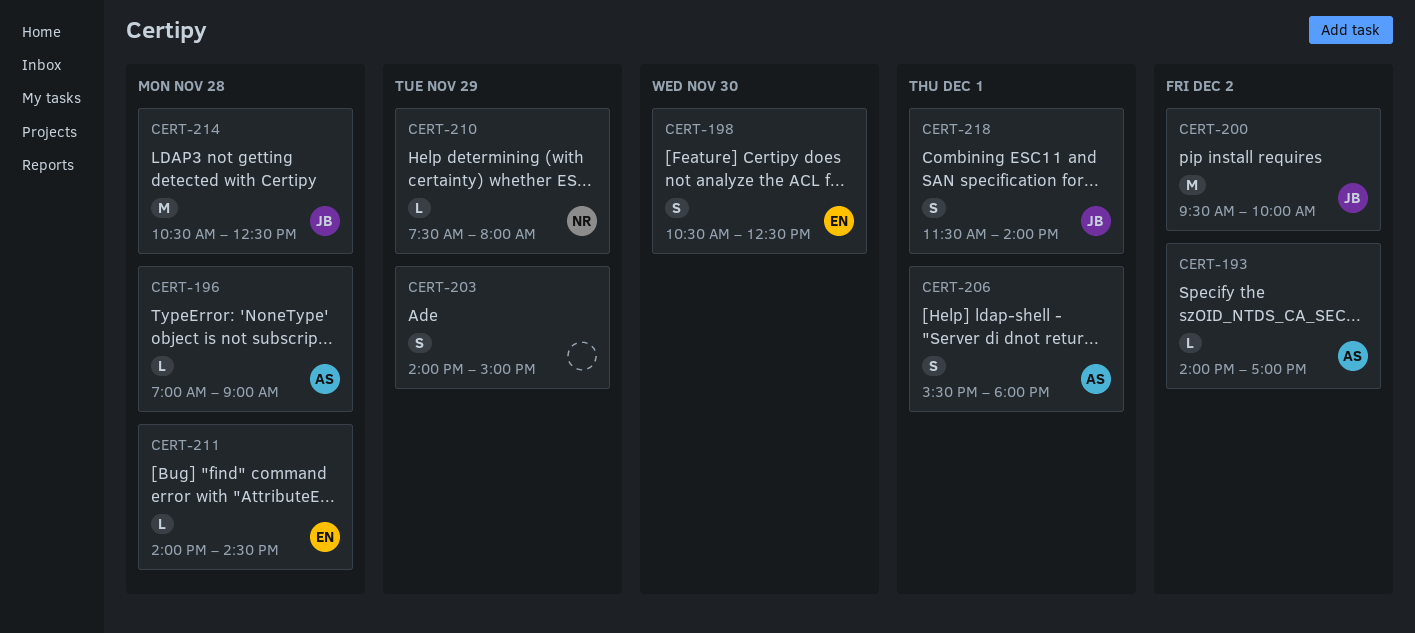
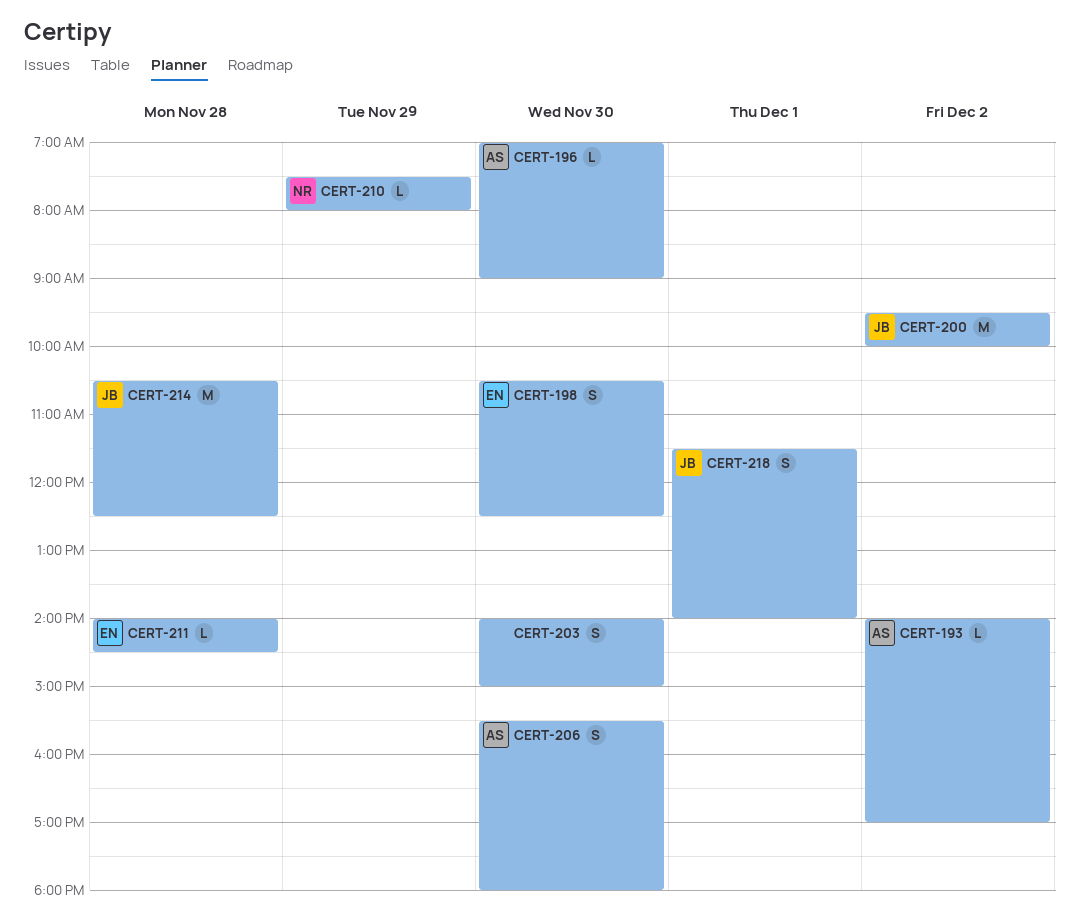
CERT-196, day: Nov 28 -> Nov 30
CERT-203, day: Nov 29 -> Nov 30
CERT-206, day: Dec 1 -> Nov 30

